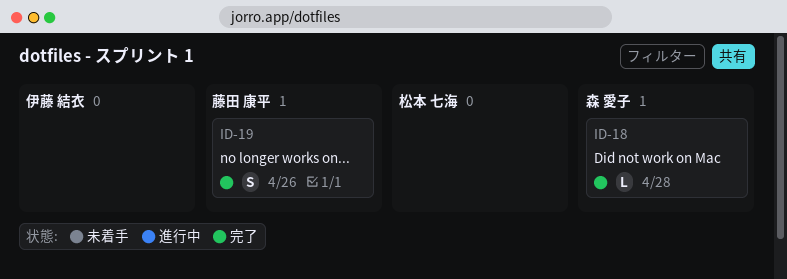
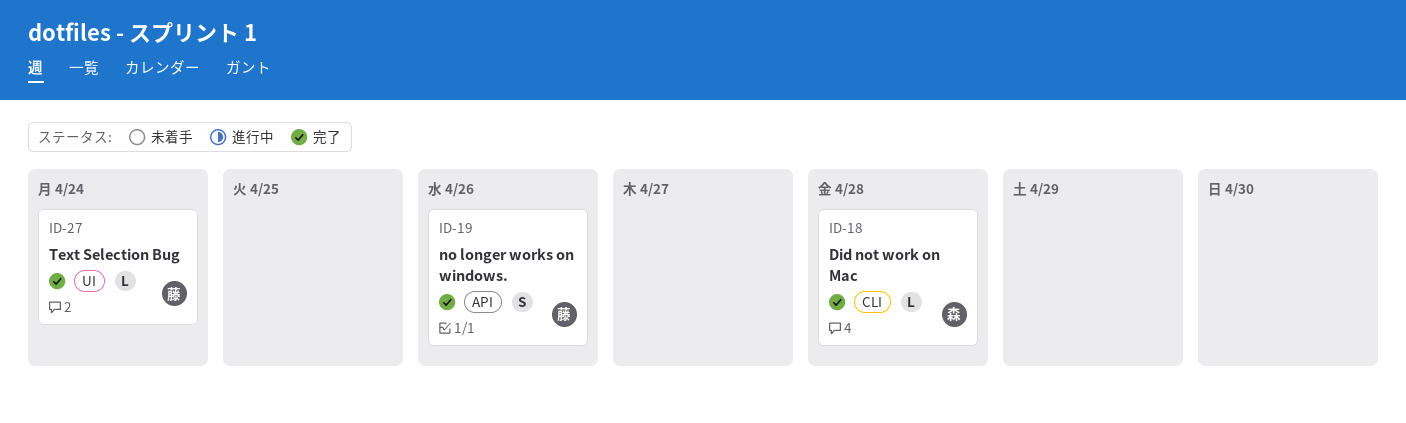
ID-27: none -> present

